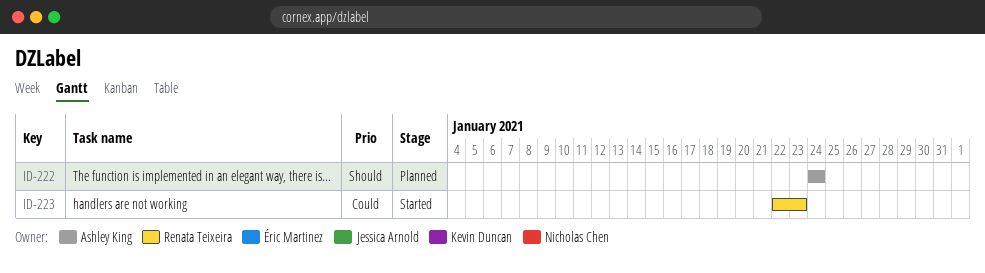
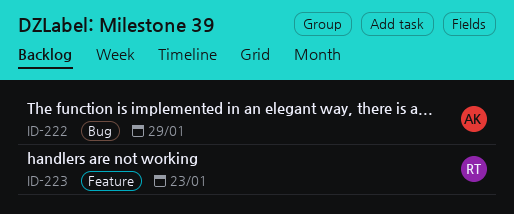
ID-222, due: Jan 24 -> Jan 29

